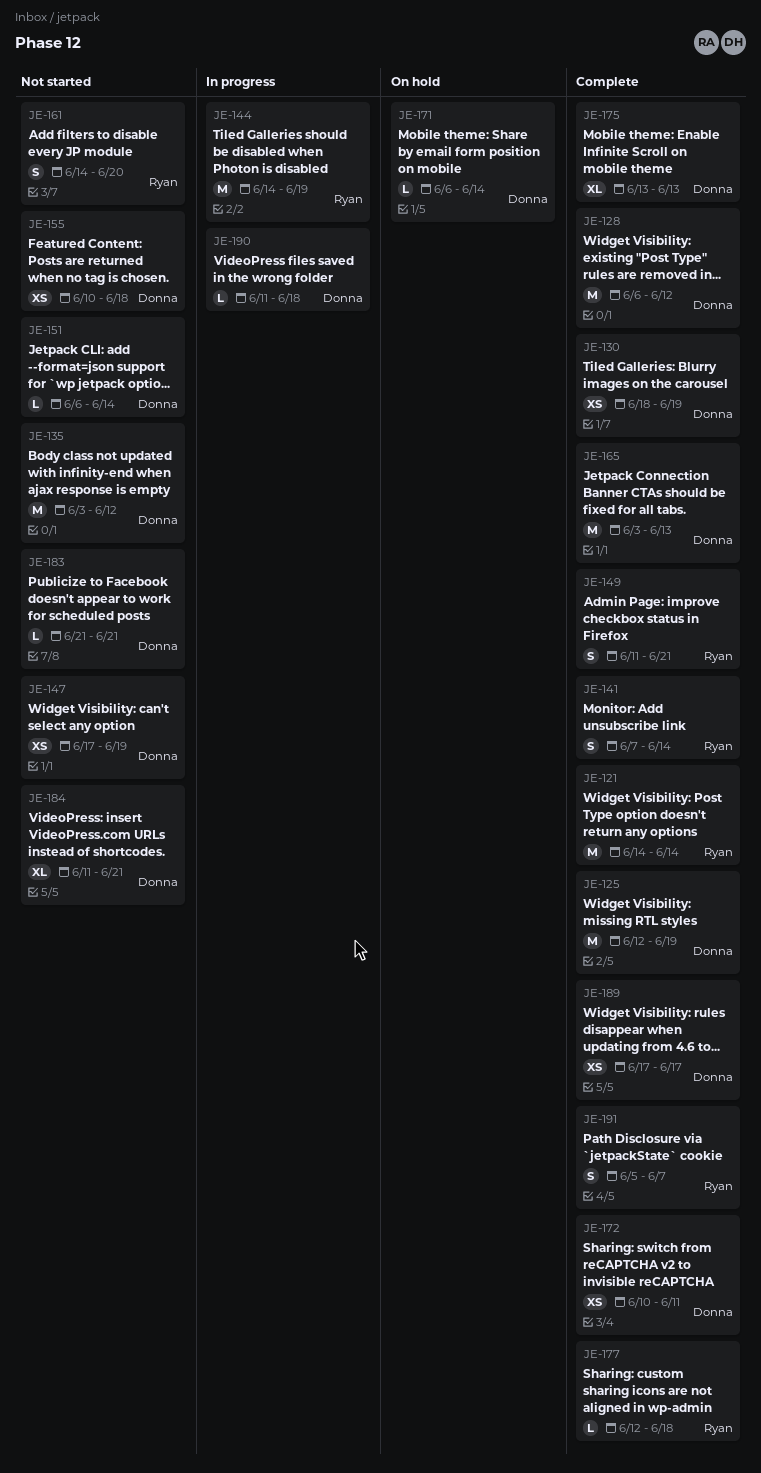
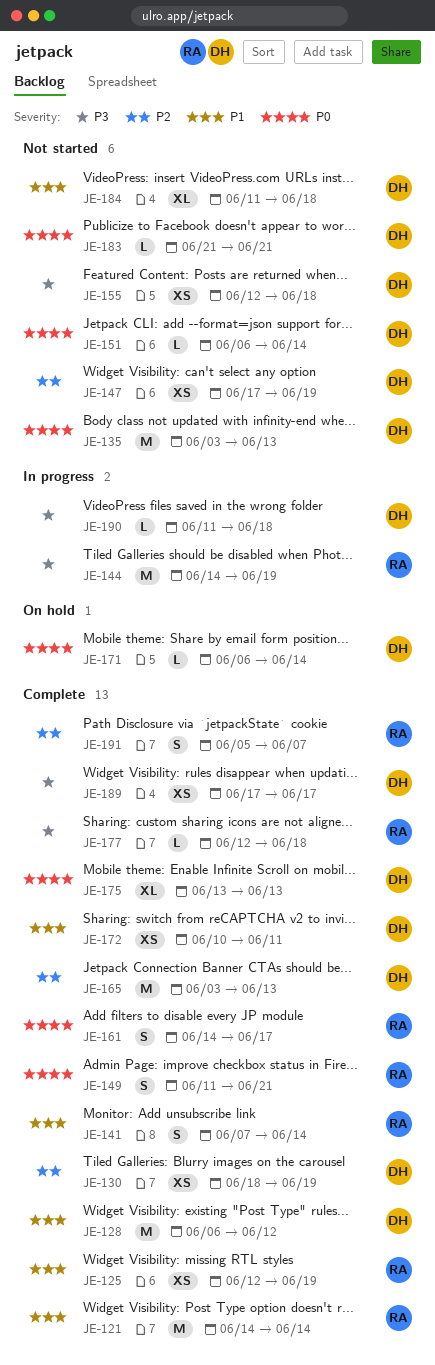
JE-125, owner: Donna -> Ryan
JE-125, estimate: M -> XS
JE-135, due: Jun 12 -> Jun 13
JE-155, start: Jun 10 -> Jun 12
JE-161, status: Not started -> Complete
JE-161, due: Jun 20 -> Jun 17
JE-184, due: Jun 21 -> Jun 18

